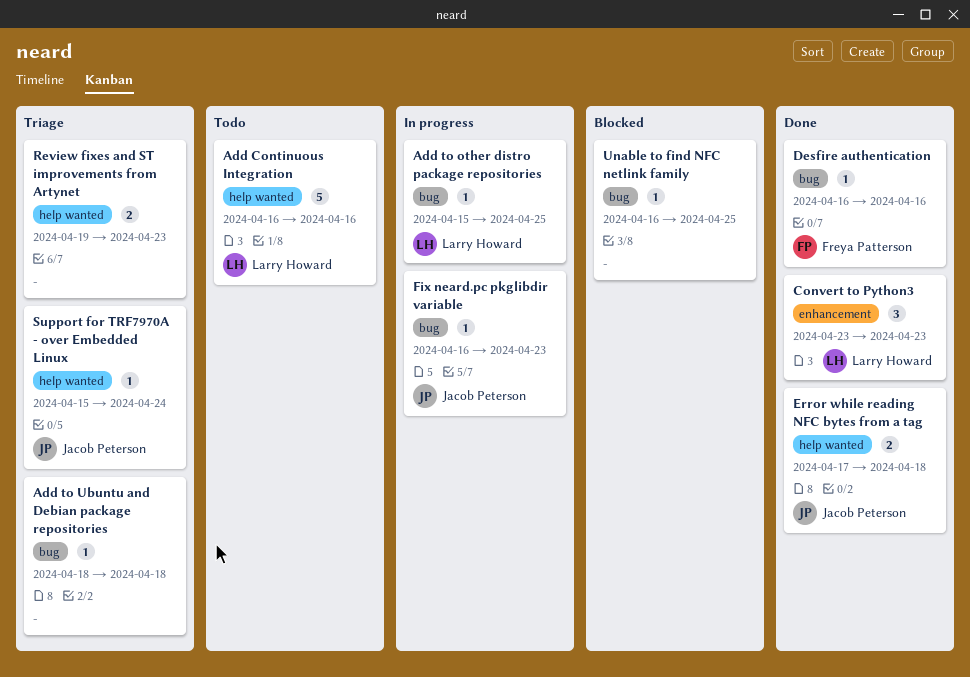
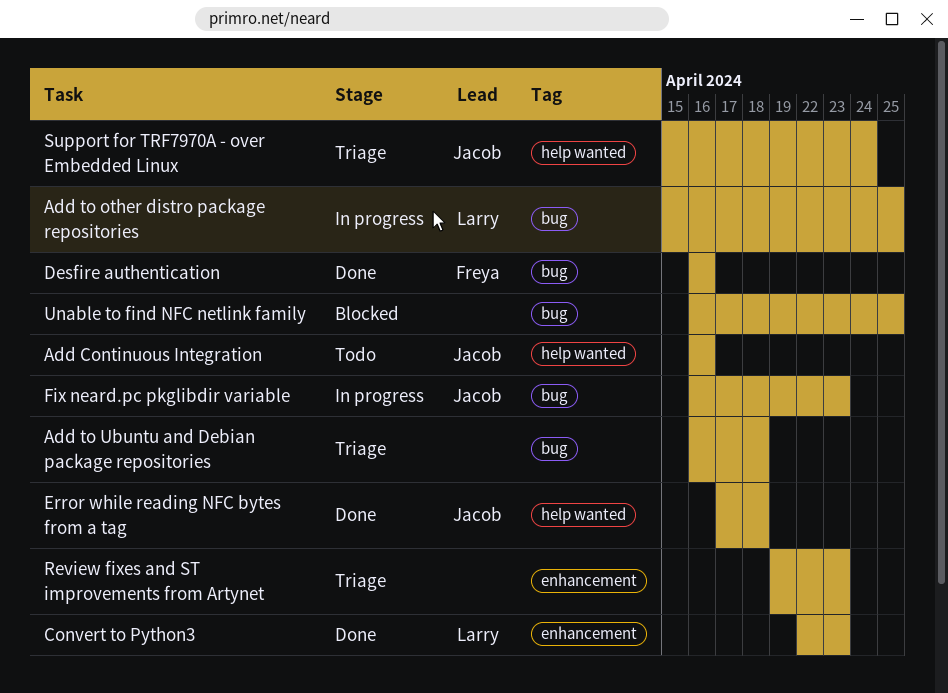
Add Continuous Integration, owner: Larry Howard -> Jacob Peterson
Add to Ubuntu and Debian package repositories, start: Apr 18 -> Apr 16
Convert to Python3, start: Apr 23 -> Apr 22
Review fixes and ST improvements from Artynet, label: help wanted -> enhancement

